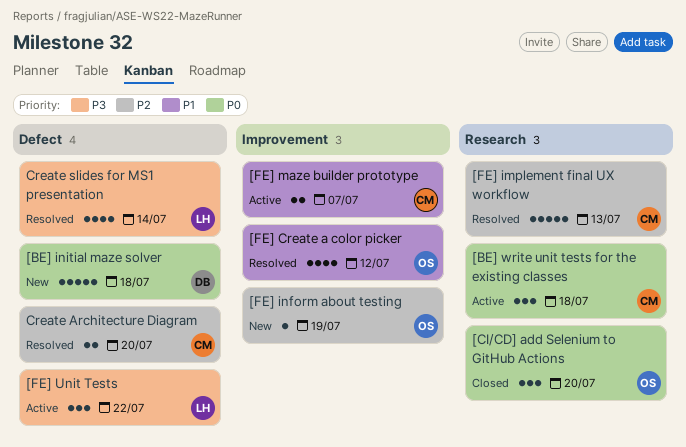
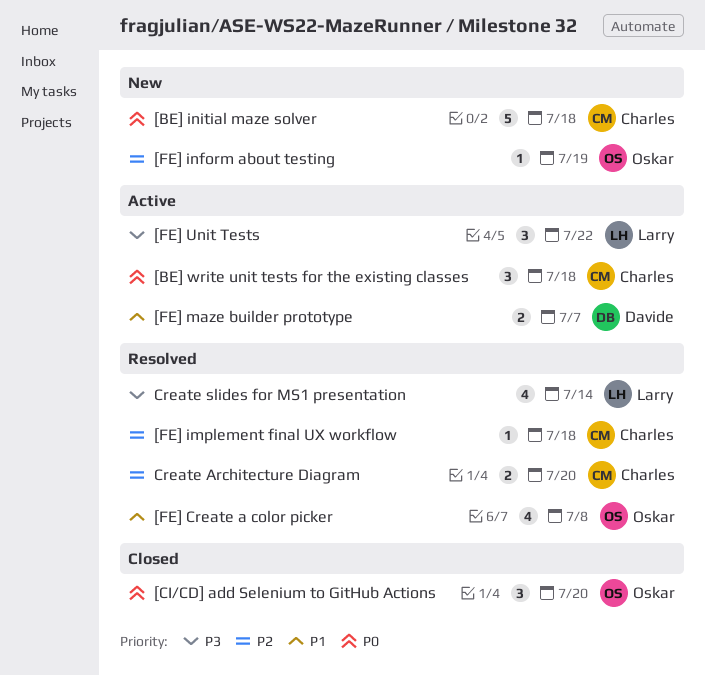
[BE] initial maze solver, owner: Davide -> Charles
[FE] Create a color picker, due: Jul 12 -> Jul 8
[FE] implement final UX workflow, estimate: 5 -> 1
[FE] implement final UX workflow, due: Jul 13 -> Jul 18
[FE] maze builder prototype, owner: Charles -> Davide

